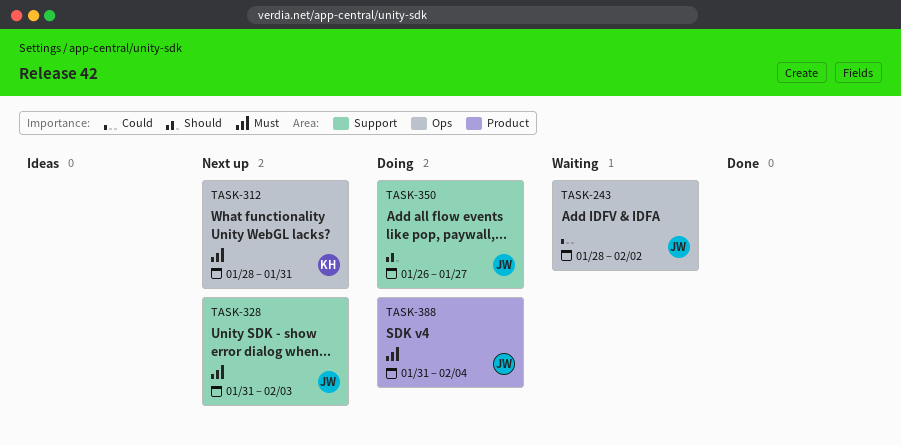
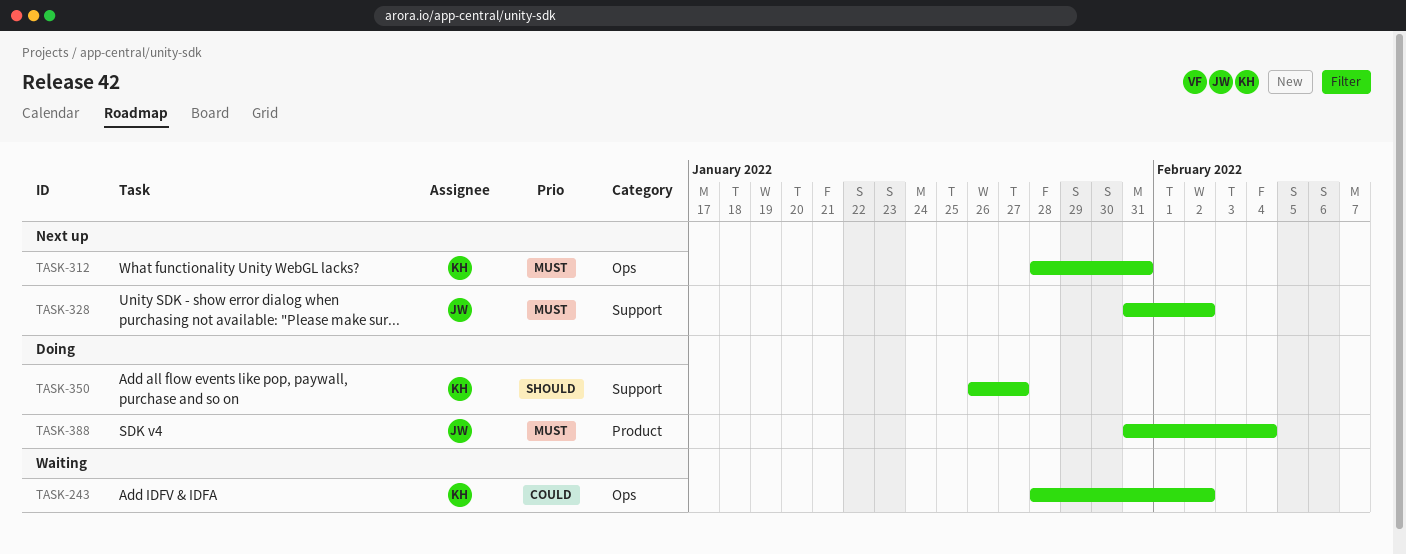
TASK-243, owner: JW -> KH
TASK-328, due: Feb 3 -> Feb 2
TASK-350, owner: JW -> KH

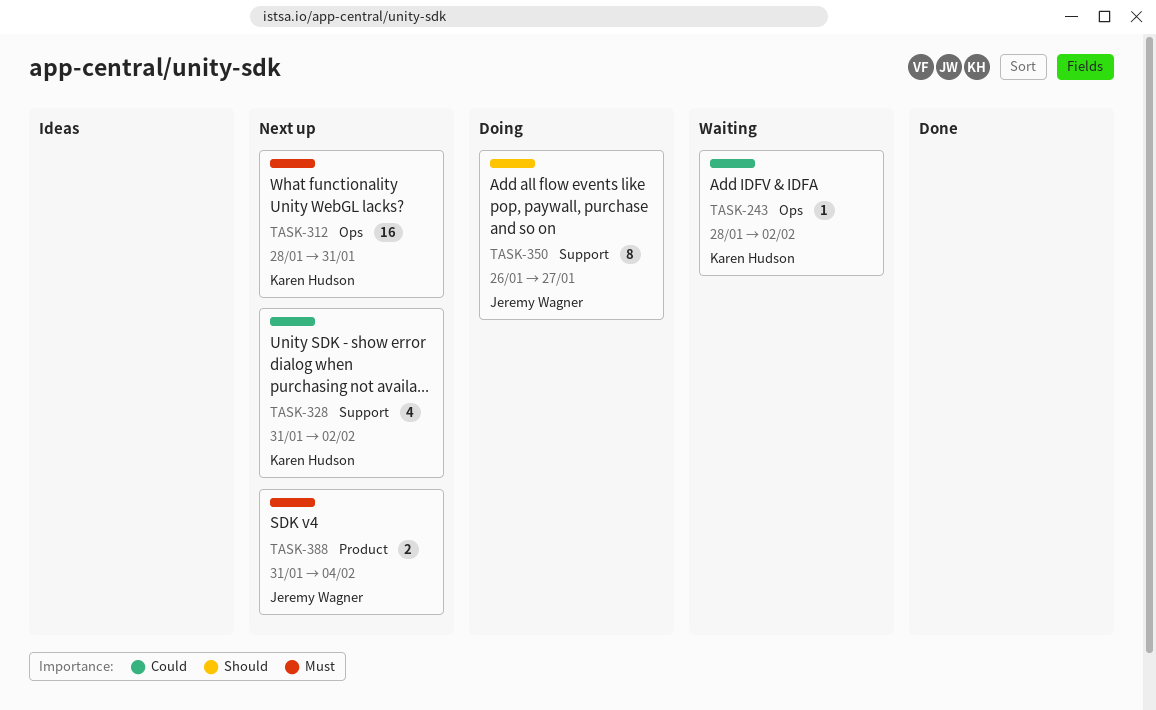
TASK-328, owner: Jeremy Wagner -> Karen Hudson
TASK-328, priority: Must -> Could
TASK-350, owner: Karen Hudson -> Jeremy Wagner
TASK-388, status: Doing -> Next up

